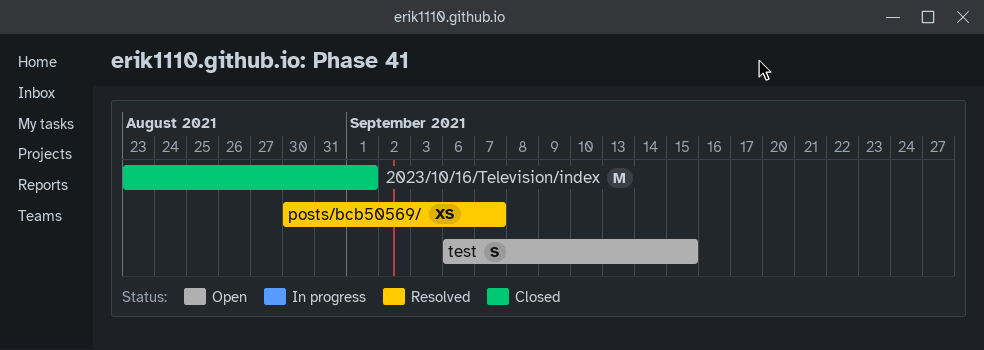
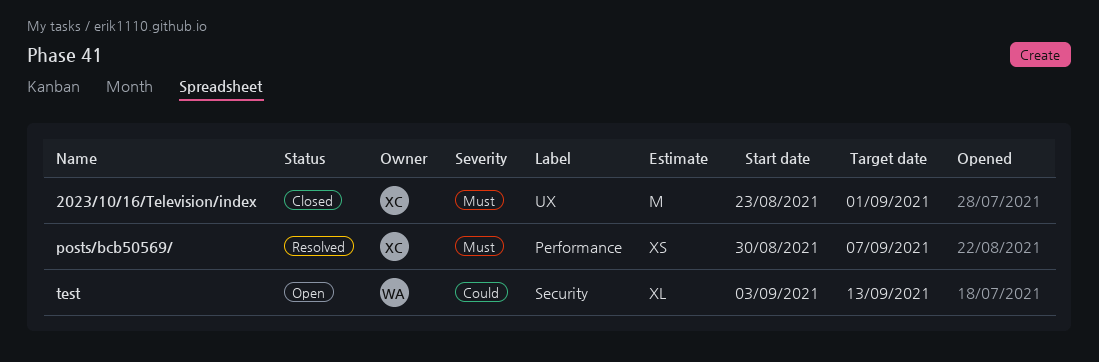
test, estimate: S -> XL
test, start: Sep 6 -> Sep 3
test, due: Sep 15 -> Sep 13

